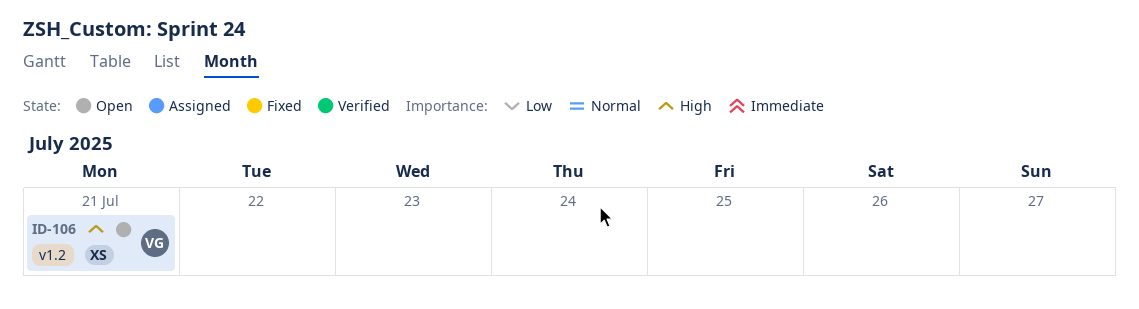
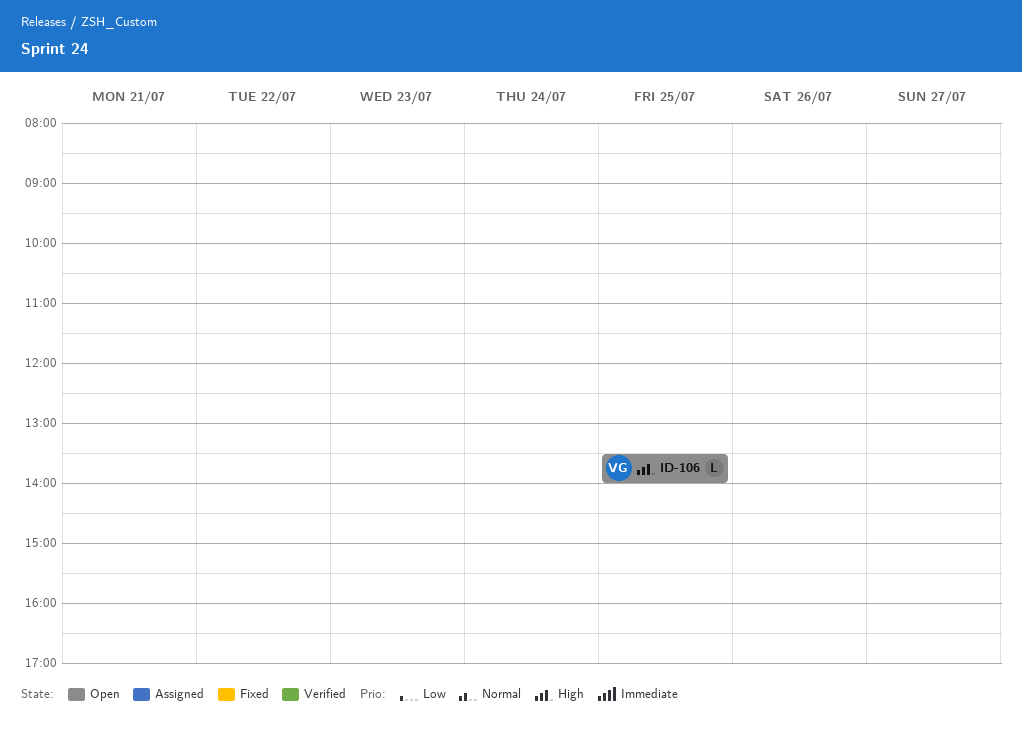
ID-106, estimate: XS -> L
ID-106, day: Jul 21 -> Jul 25

